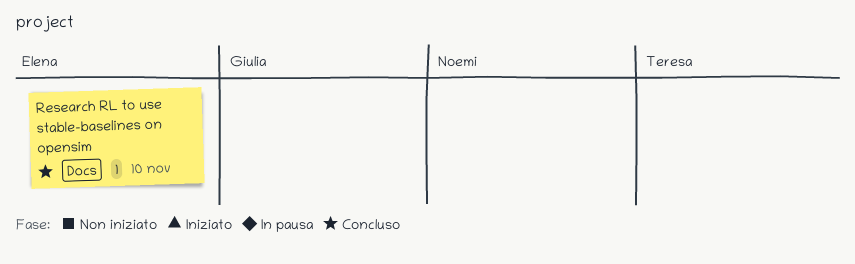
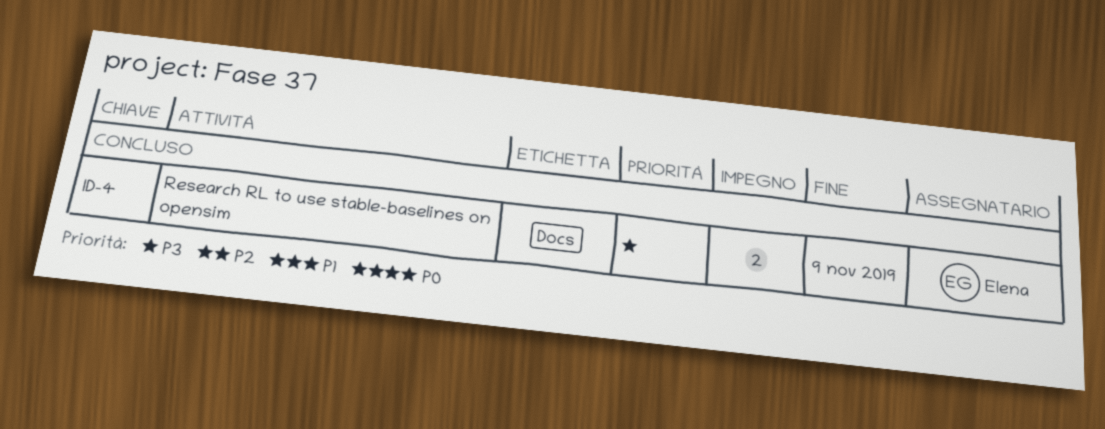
Research RL to use stable-baselines on opensim, estimate: 1 -> 2
Research RL to use stable-baselines on opensim, due: Nov 10 -> Nov 9

